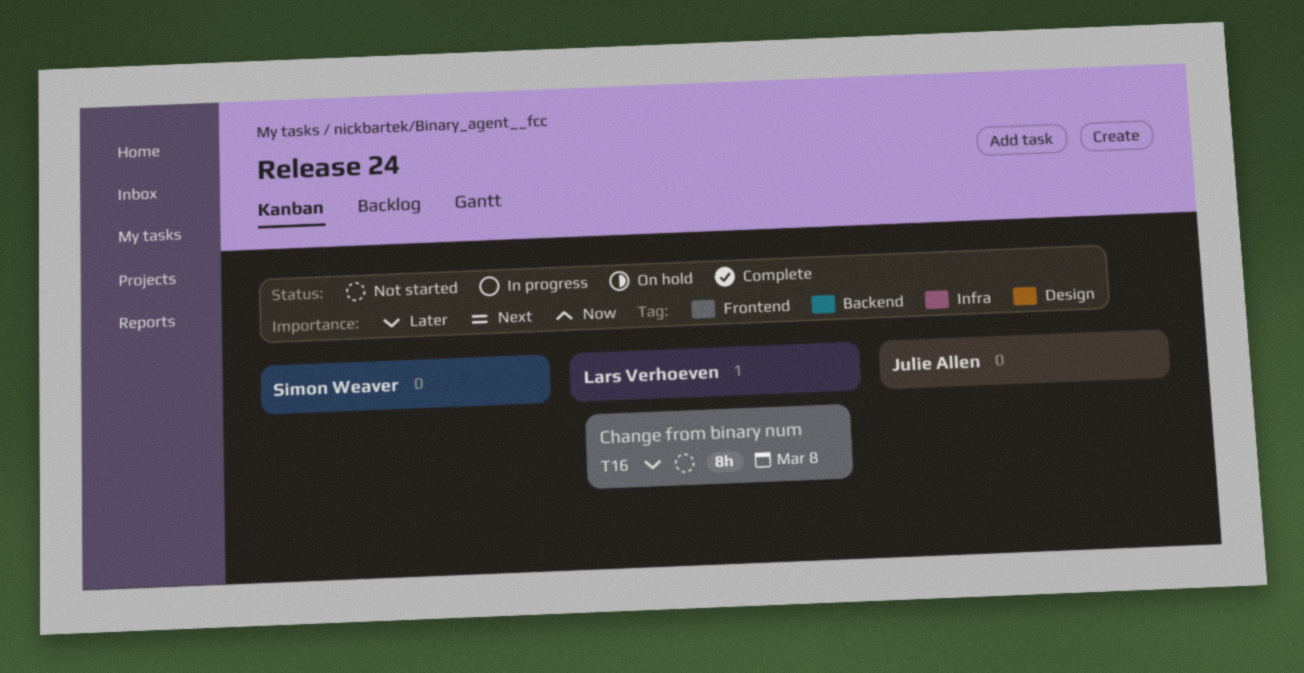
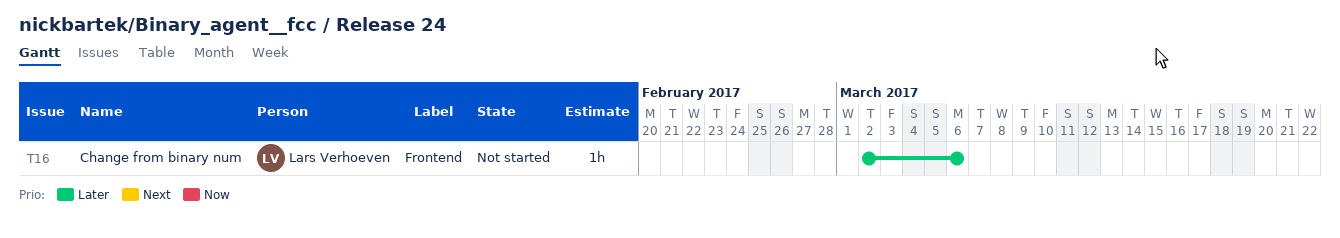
T16, estimate: 8h -> 1h
T16, due: Mar 8 -> Mar 6

